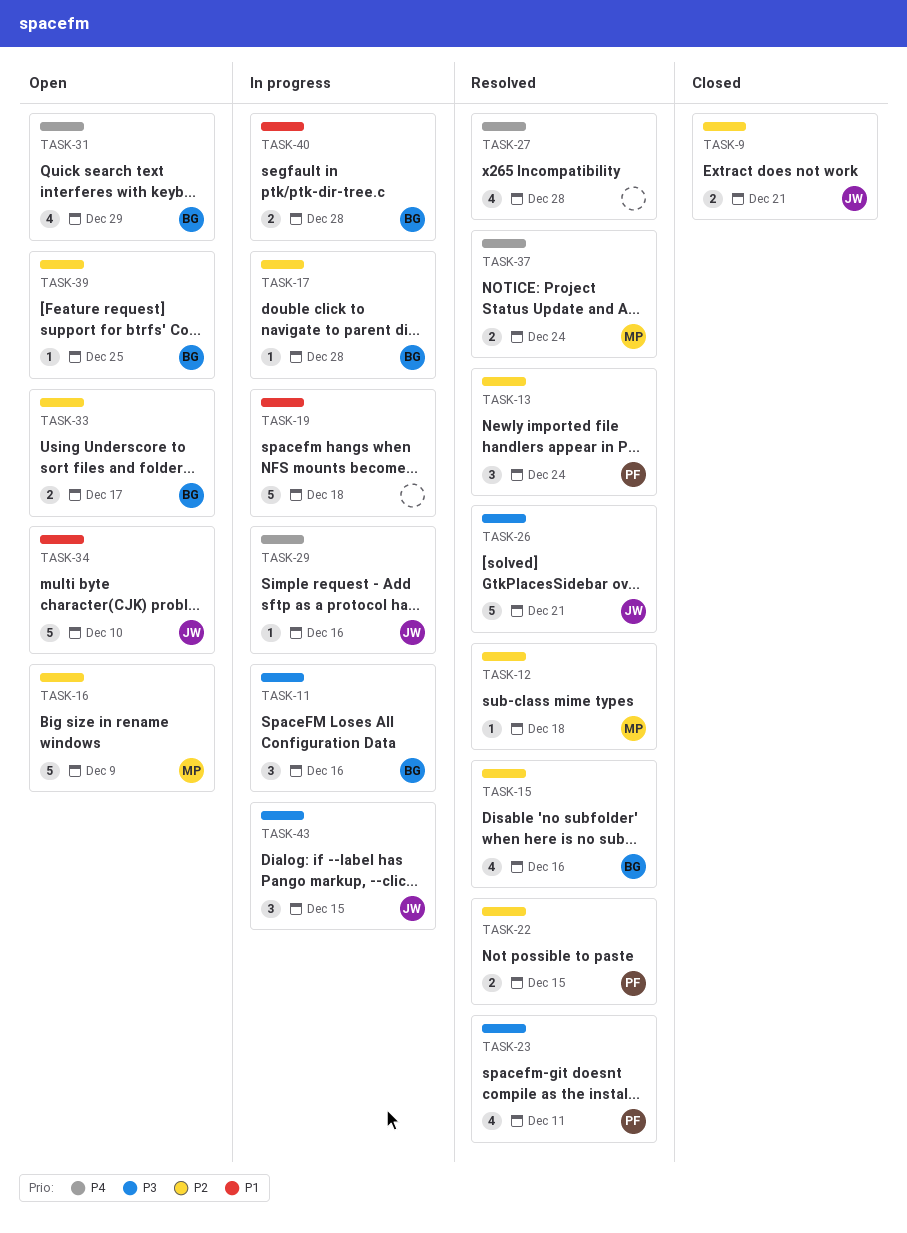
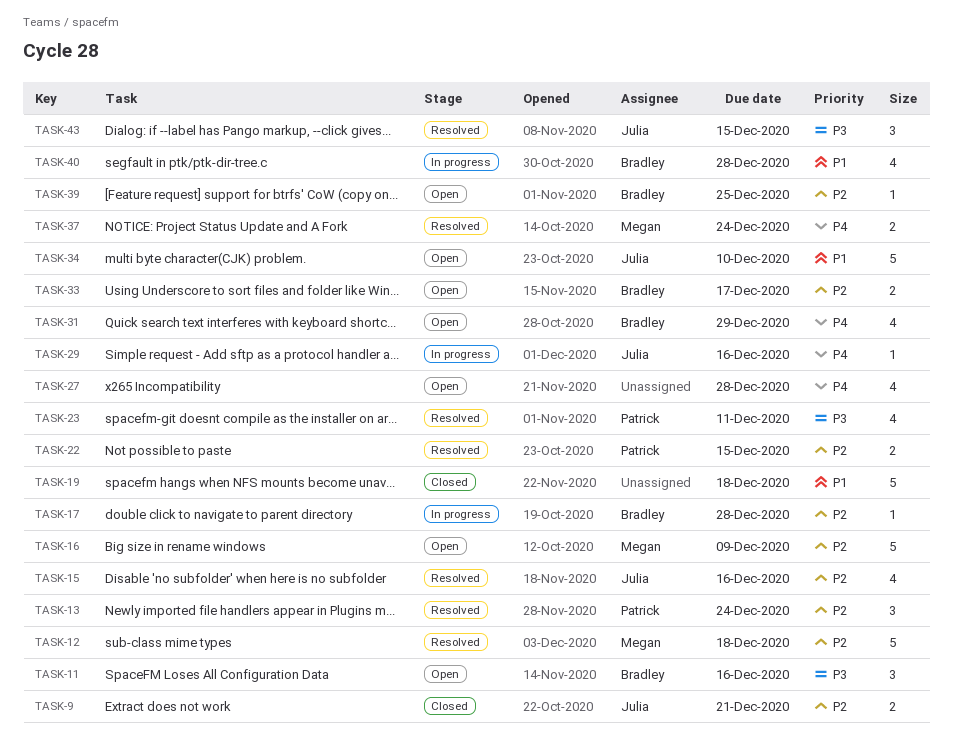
TASK-11, status: In progress -> Open
TASK-12, estimate: 1 -> 5
TASK-15, owner: Bradley -> Julia
TASK-19, status: In progress -> Closed
TASK-26: present -> none
TASK-27, status: Resolved -> Open
TASK-40, estimate: 2 -> 4
TASK-43, status: In progress -> Resolved

